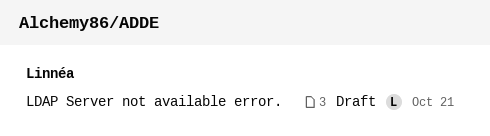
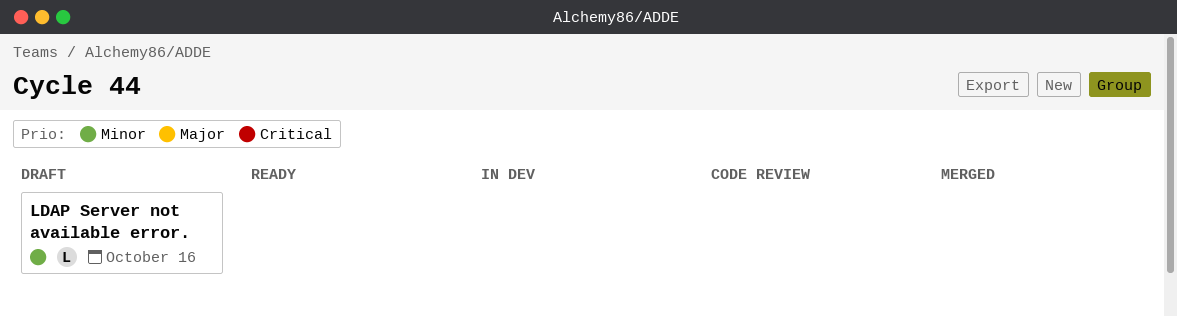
LDAP Server not available error., due: Oct 21 -> Oct 16

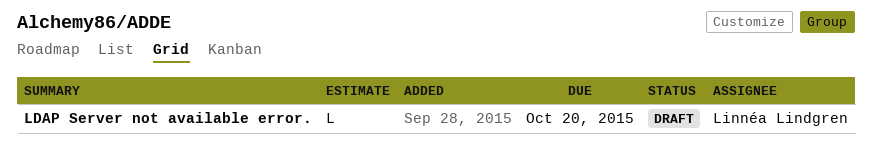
LDAP Server not available error., due: Oct 16 -> Oct 20

